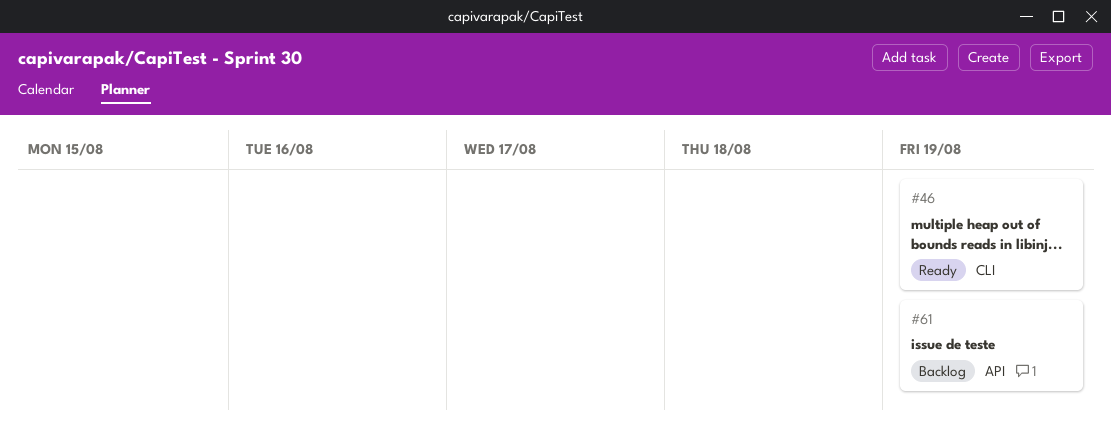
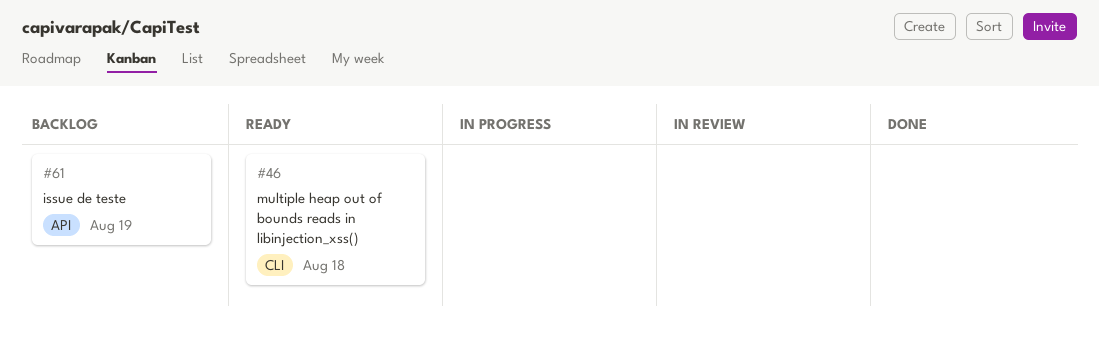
#46, due: Aug 19 -> Aug 18

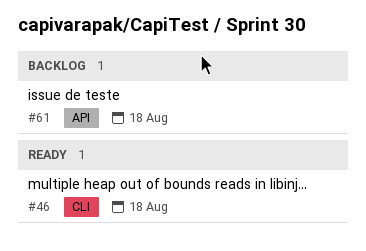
#61, due: Aug 19 -> Aug 18

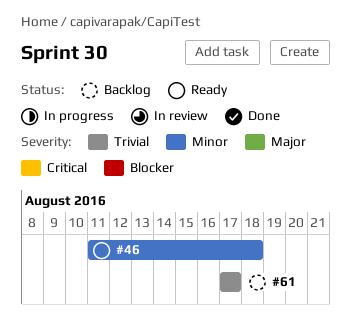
#61, due: Aug 18 -> Aug 17

